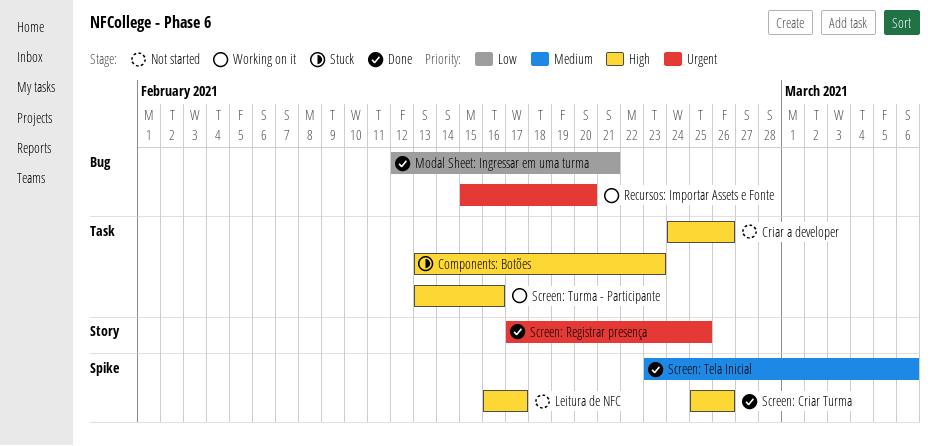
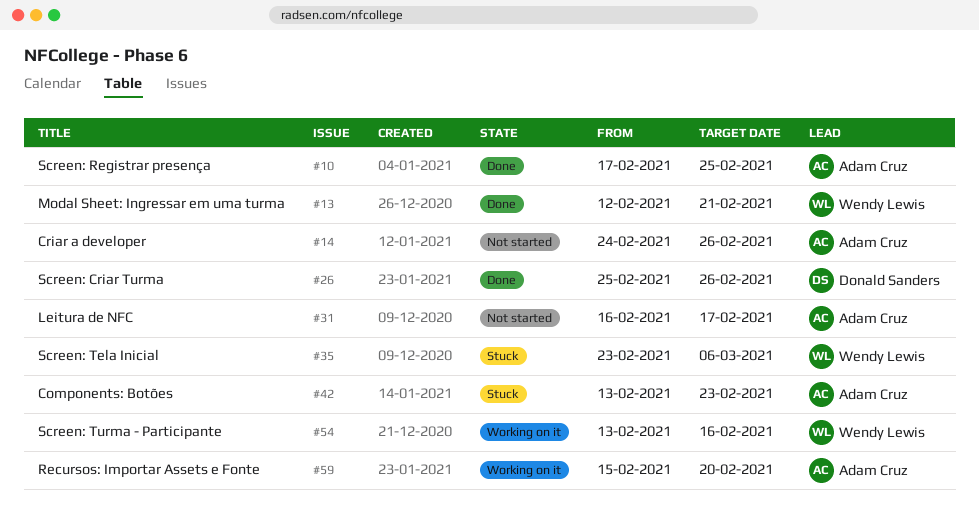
Screen: Tela Inicial, status: Done -> Stuck

